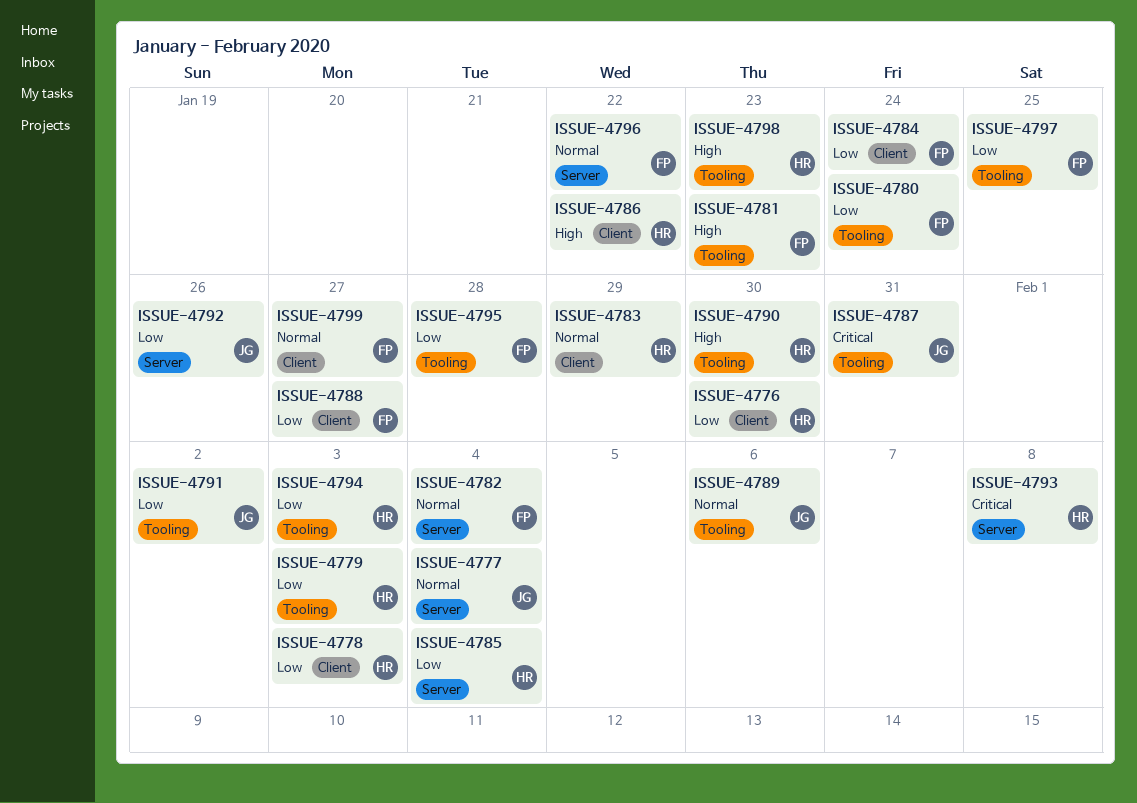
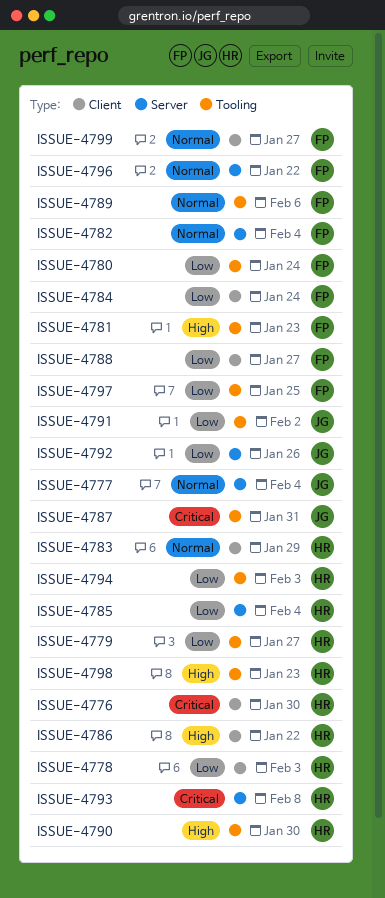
ISSUE-4776, priority: Low -> Critical
ISSUE-4779, due: Feb 3 -> Jan 27
ISSUE-4789, owner: JG -> FP
ISSUE-4795: present -> none

